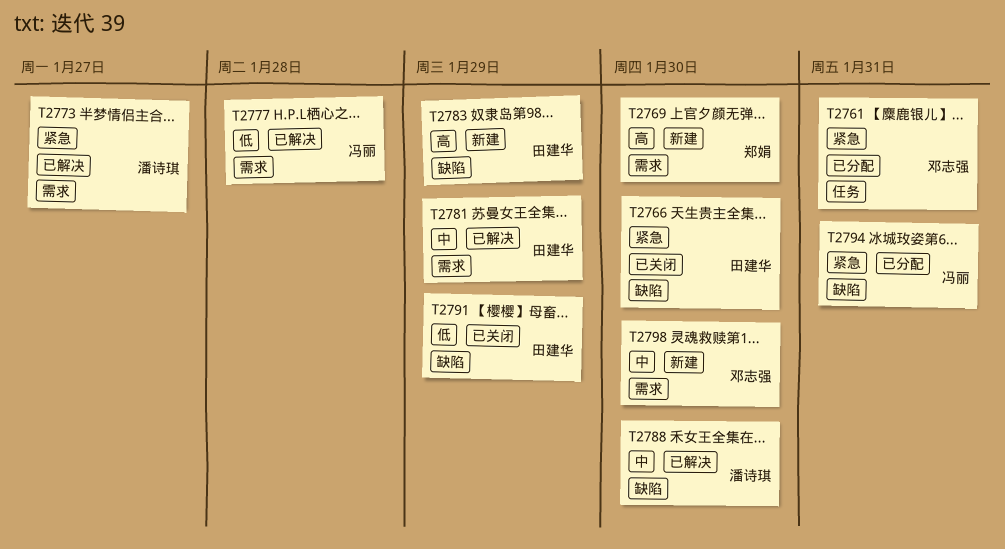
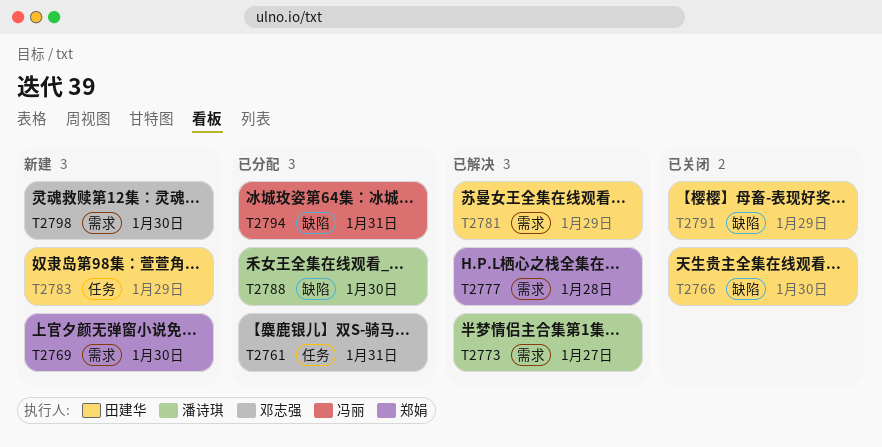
T2777, owner: 冯丽 -> 郑娟
T2783, label: 缺陷 -> 任务
T2788, status: 已解决 -> 已分配

